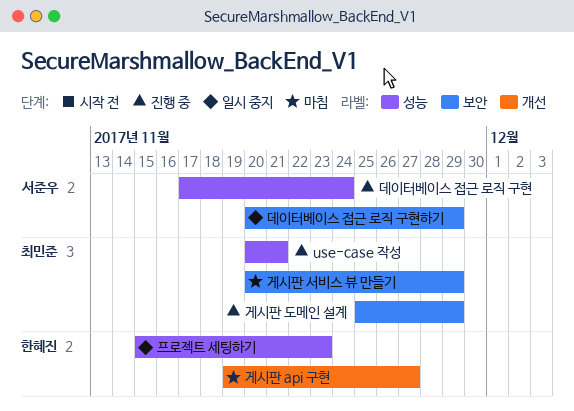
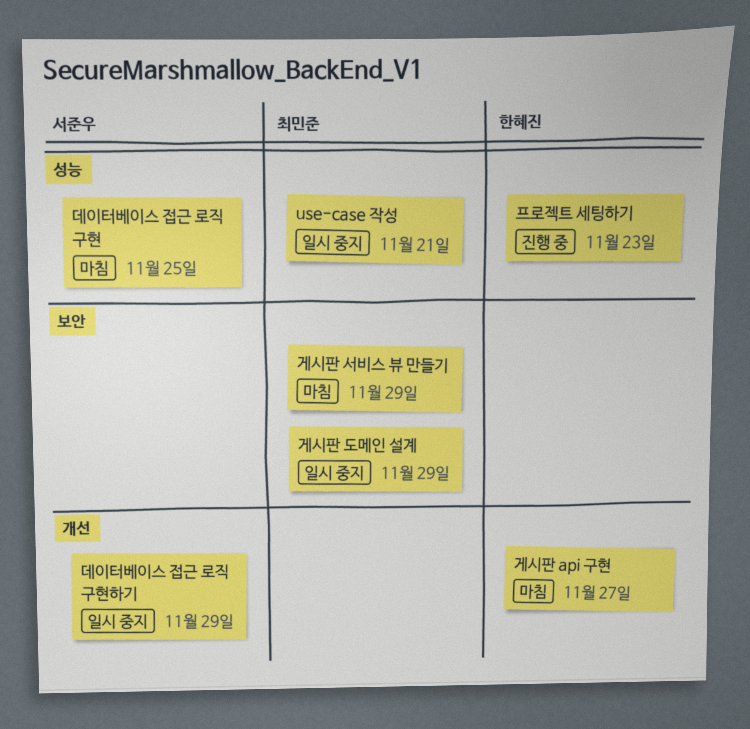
use-case 작성, status: 진행 중 -> 일시 중지
게시판 도메인 설계, status: 진행 중 -> 일시 중지
데이터베이스 접근 로직 구현, status: 진행 중 -> 마침
데이터베이스 접근 로직 구현, due: Nov 24 -> Nov 25
데이터베이스 접근 로직 구현하기, label: 보안 -> 개선
프로젝트 세팅하기, status: 일시 중지 -> 진행 중

